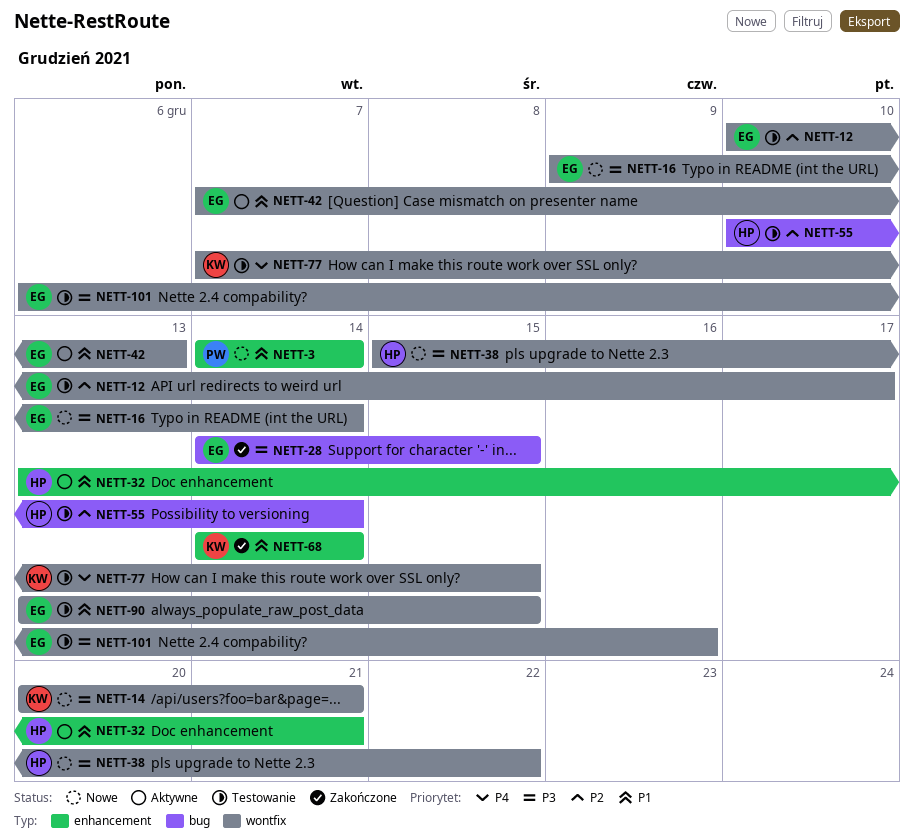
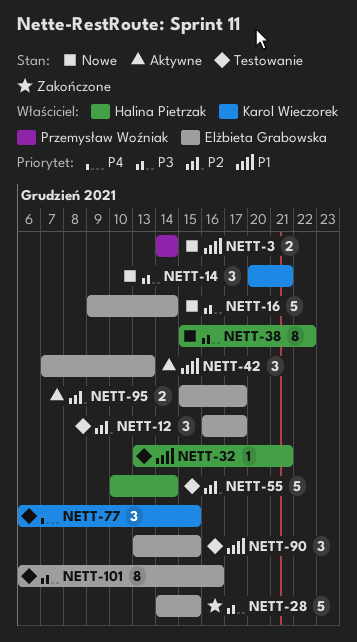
NETT-12, start: Dec 10 -> Dec 16
NETT-32, status: Aktywne -> Testowanie
NETT-68: present -> none
NETT-77, start: Dec 7 -> Dec 6
NETT-95: none -> present

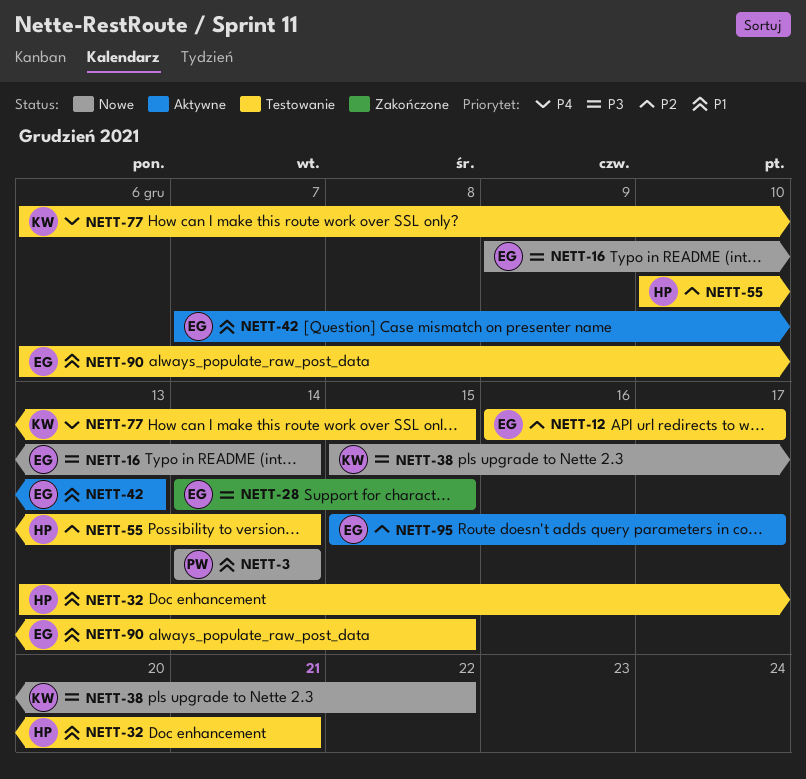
NETT-14: present -> none
NETT-38, owner: Halina Pietrzak -> Karol Wieczorek
NETT-90, start: Dec 13 -> Dec 6
NETT-101: present -> none

